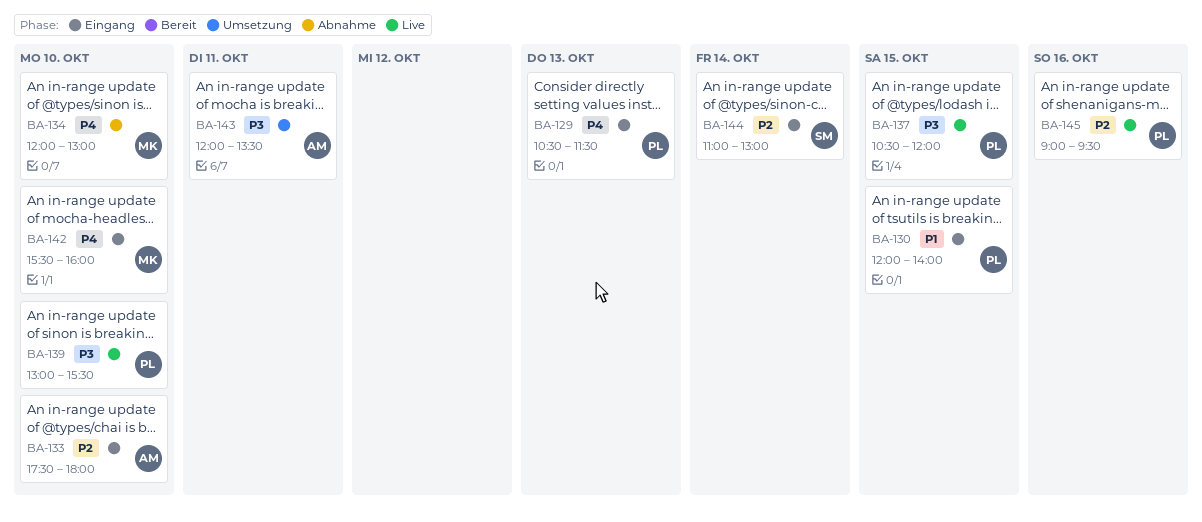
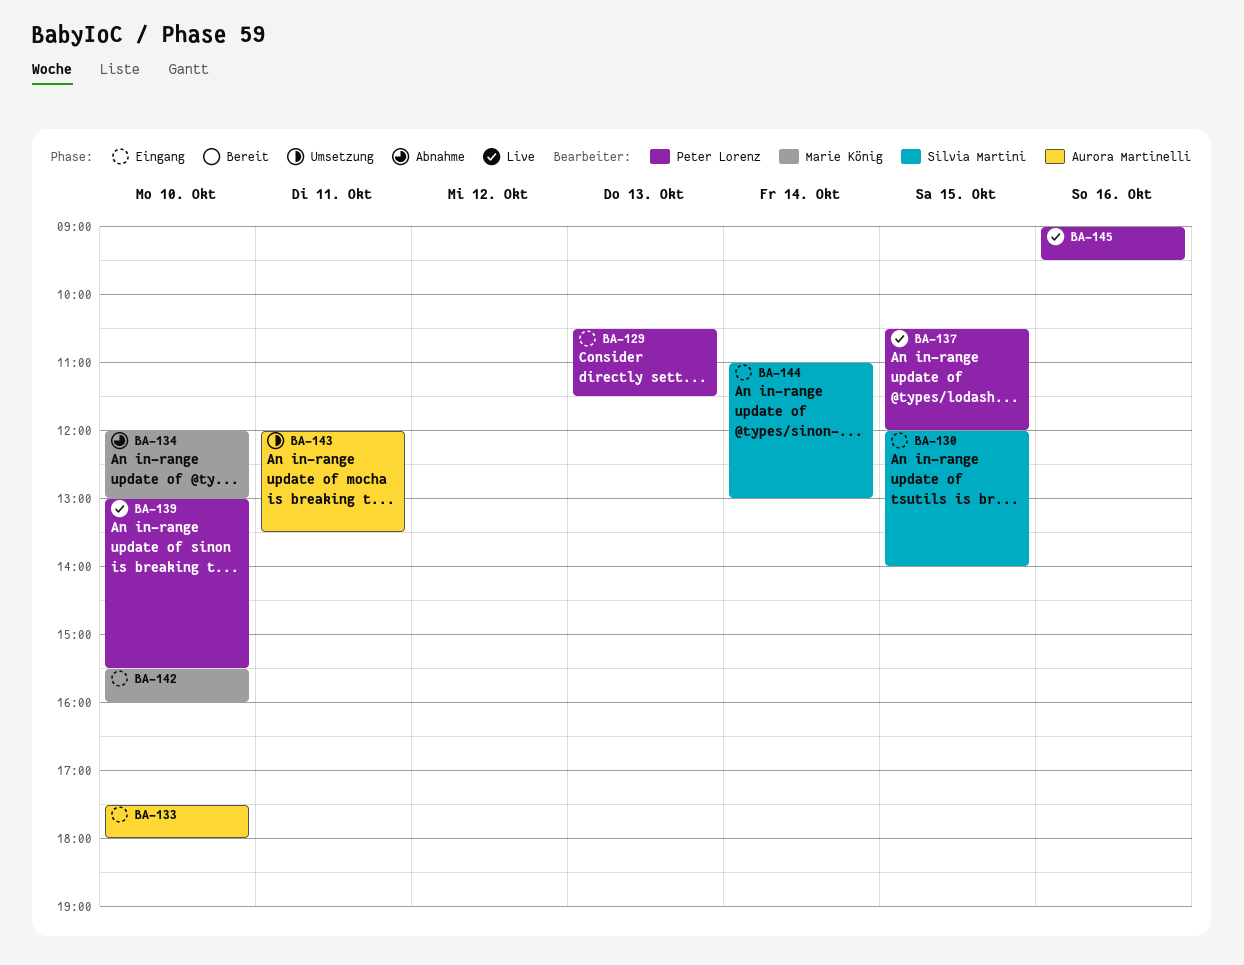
BA-130, owner: Peter Lorenz -> Silvia Martini

